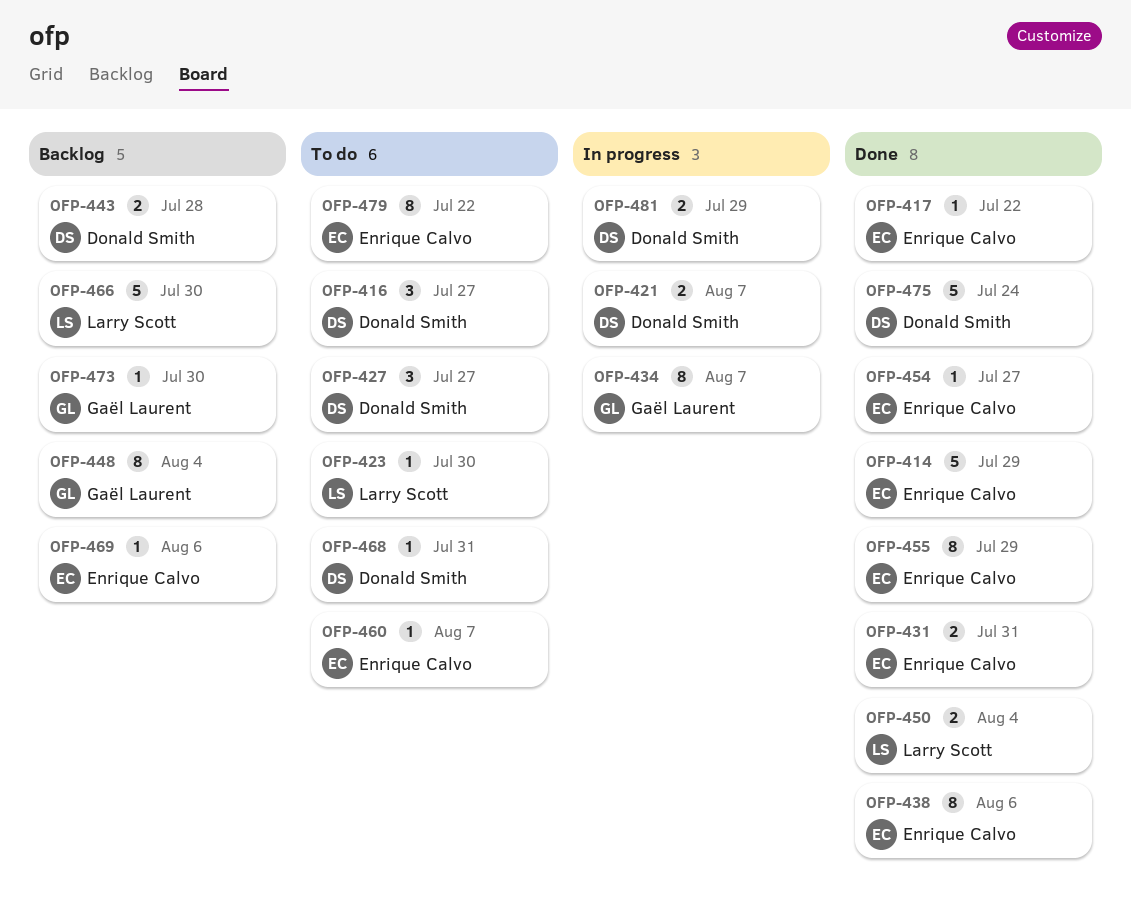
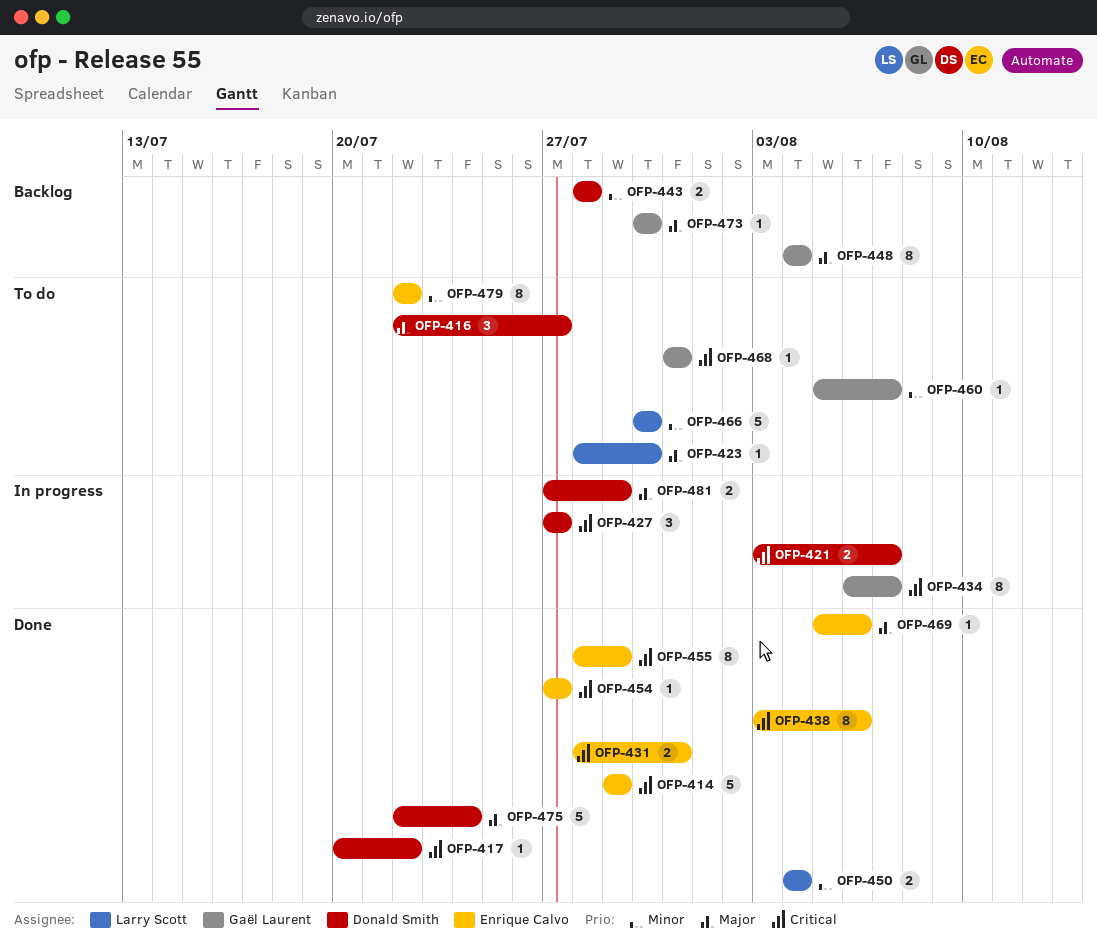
OFP-417, owner: Enrique Calvo -> Donald Smith
OFP-427, status: To do -> In progress
OFP-460, owner: Enrique Calvo -> Gaël Laurent
OFP-466, status: Backlog -> To do
OFP-468, owner: Donald Smith -> Gaël Laurent
OFP-469, status: Backlog -> Done

